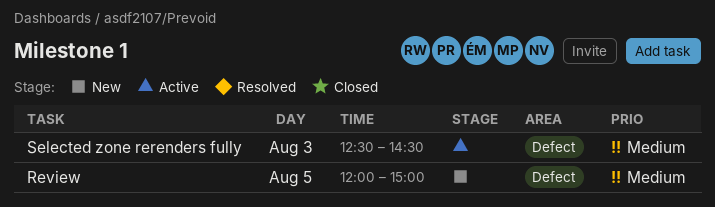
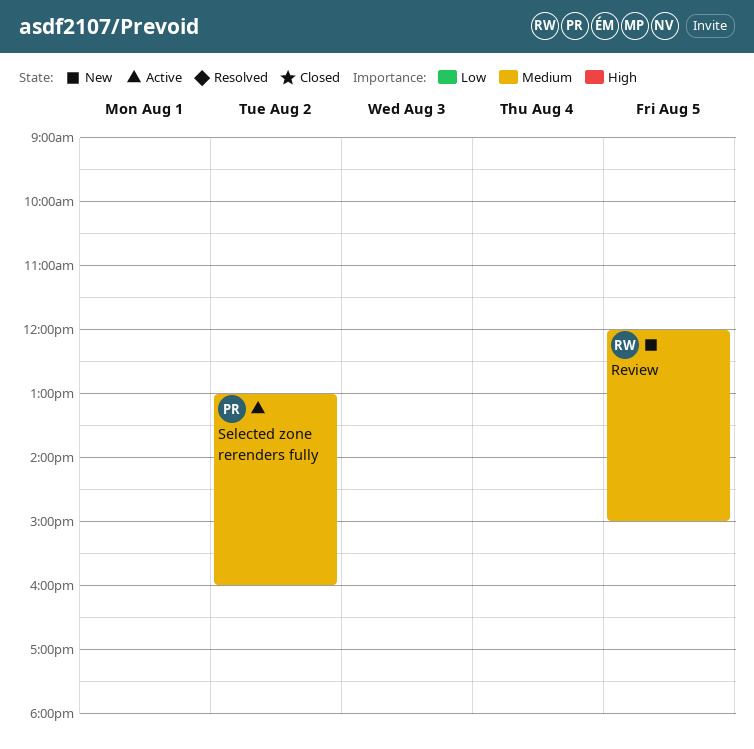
Selected zone rerenders fully, day: Aug 3 -> Aug 2
Selected zone rerenders fully, begins: 12:30 -> 13:00
Selected zone rerenders fully, ends: 14:30 -> 16:00

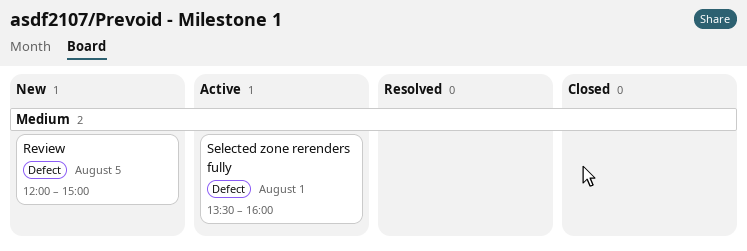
Selected zone rerenders fully, day: Aug 2 -> Aug 1
Selected zone rerenders fully, begins: 13:00 -> 13:30

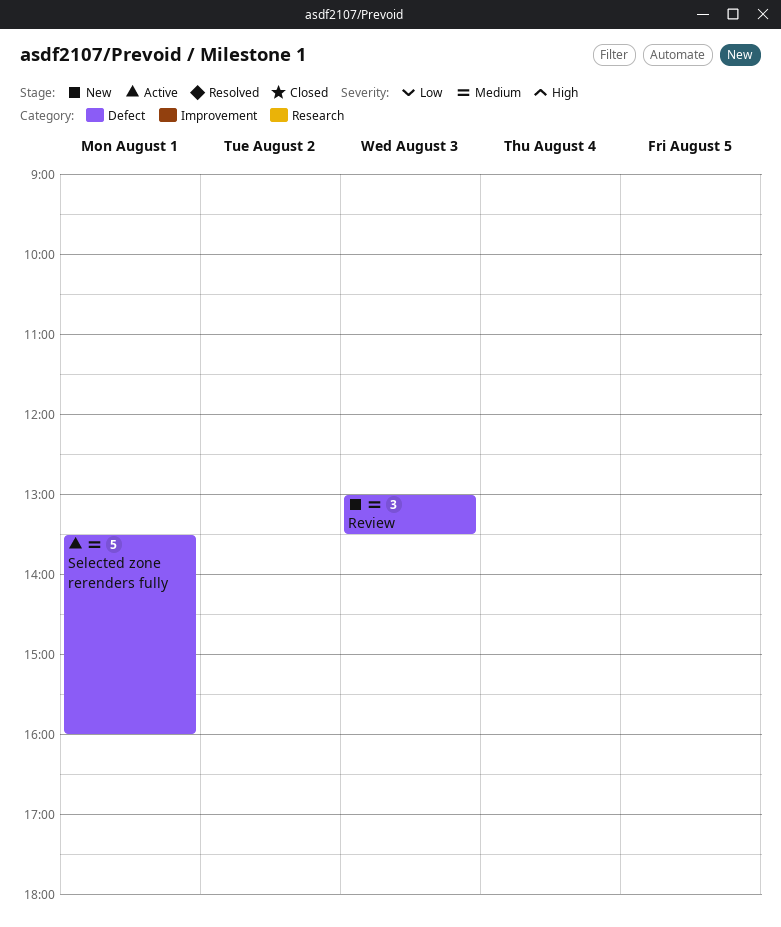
Review, day: Aug 5 -> Aug 3
Review, begins: 12:00 -> 13:00
Review, ends: 15:00 -> 13:30

